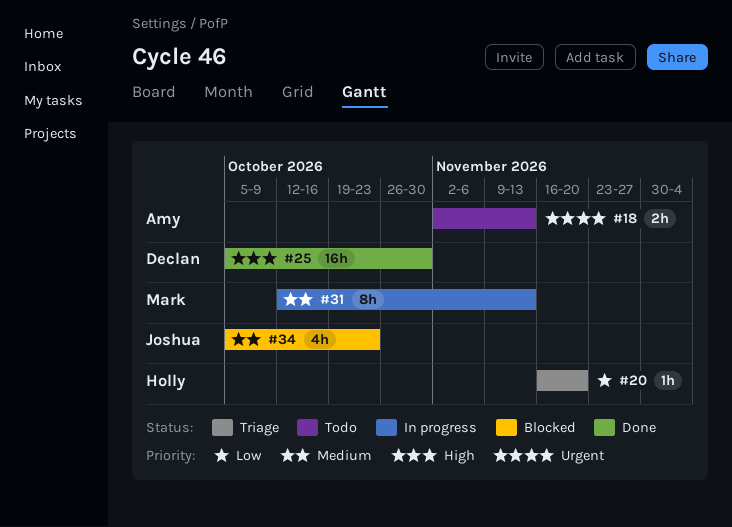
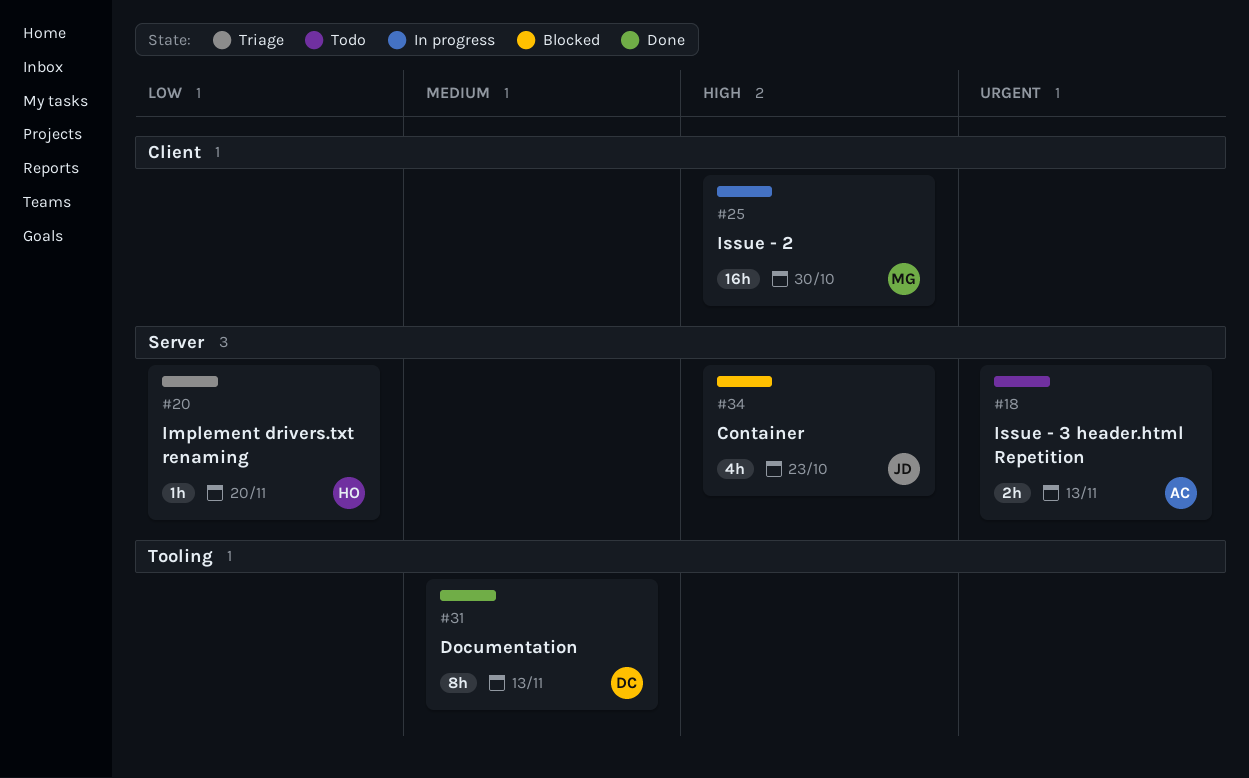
#25, status: Done -> In progress
#25, owner: Declan -> Mark
#31, status: In progress -> Done
#31, owner: Mark -> Declan
#34, priority: Medium -> High

